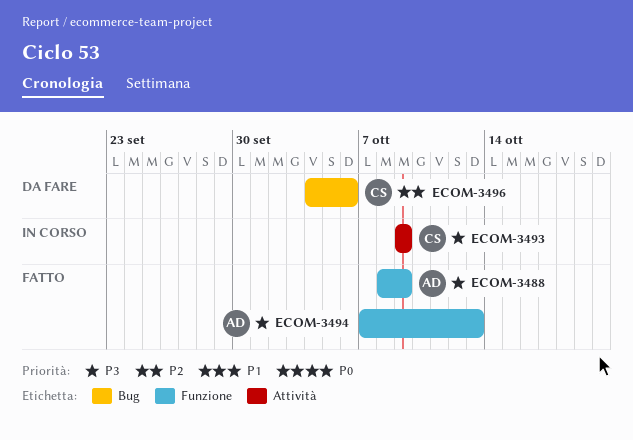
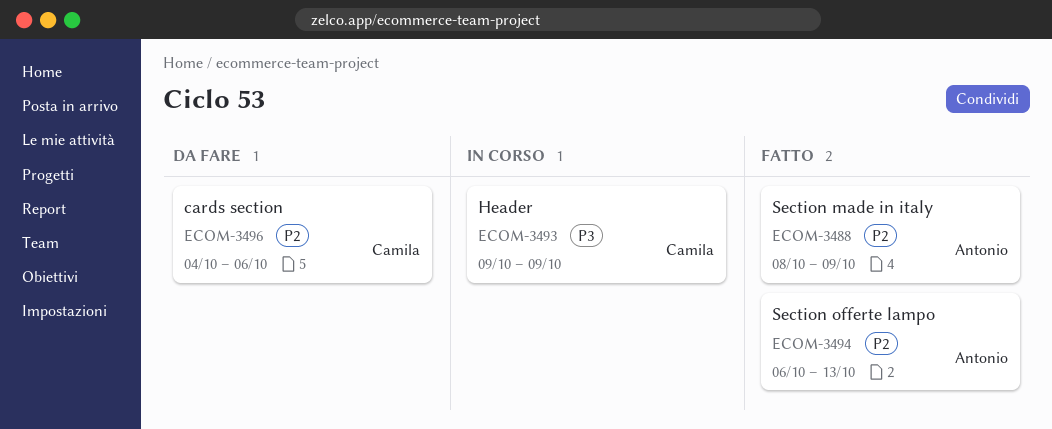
ECOM-3488, priority: P3 -> P2
ECOM-3494, priority: P3 -> P2
ECOM-3494, start: Oct 7 -> Oct 6

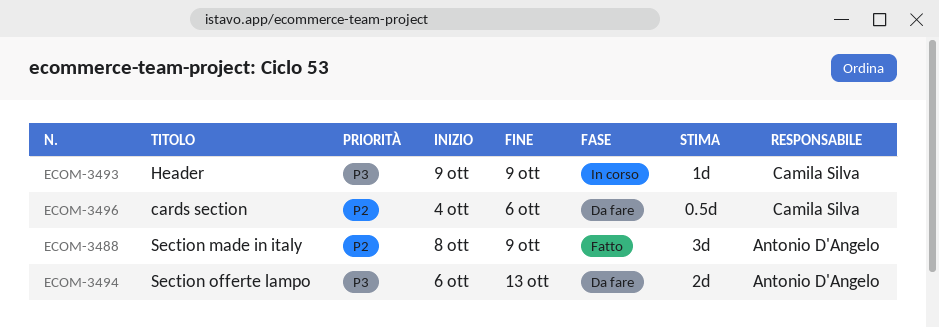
ECOM-3494, status: Fatto -> Da fare
ECOM-3494, priority: P2 -> P3

